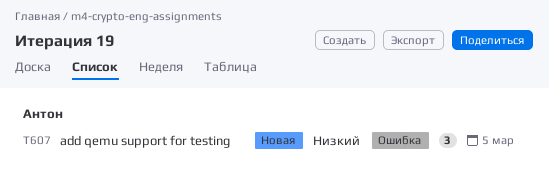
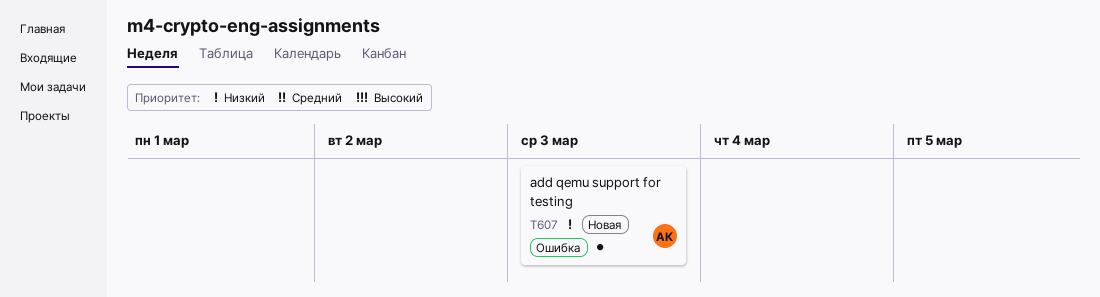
T607, estimate: 3 -> 1
T607, due: Mar 5 -> Mar 3

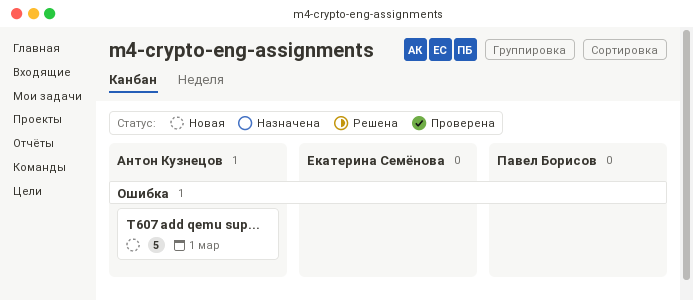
T607, estimate: 1 -> 5
T607, due: Mar 3 -> Mar 1

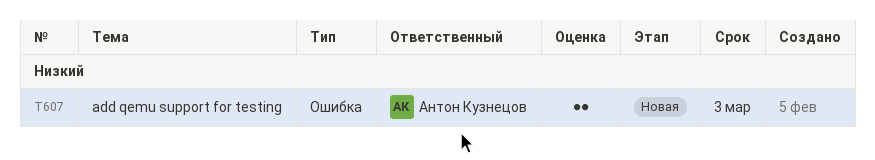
T607, estimate: 5 -> 2
T607, due: Mar 1 -> Mar 3

